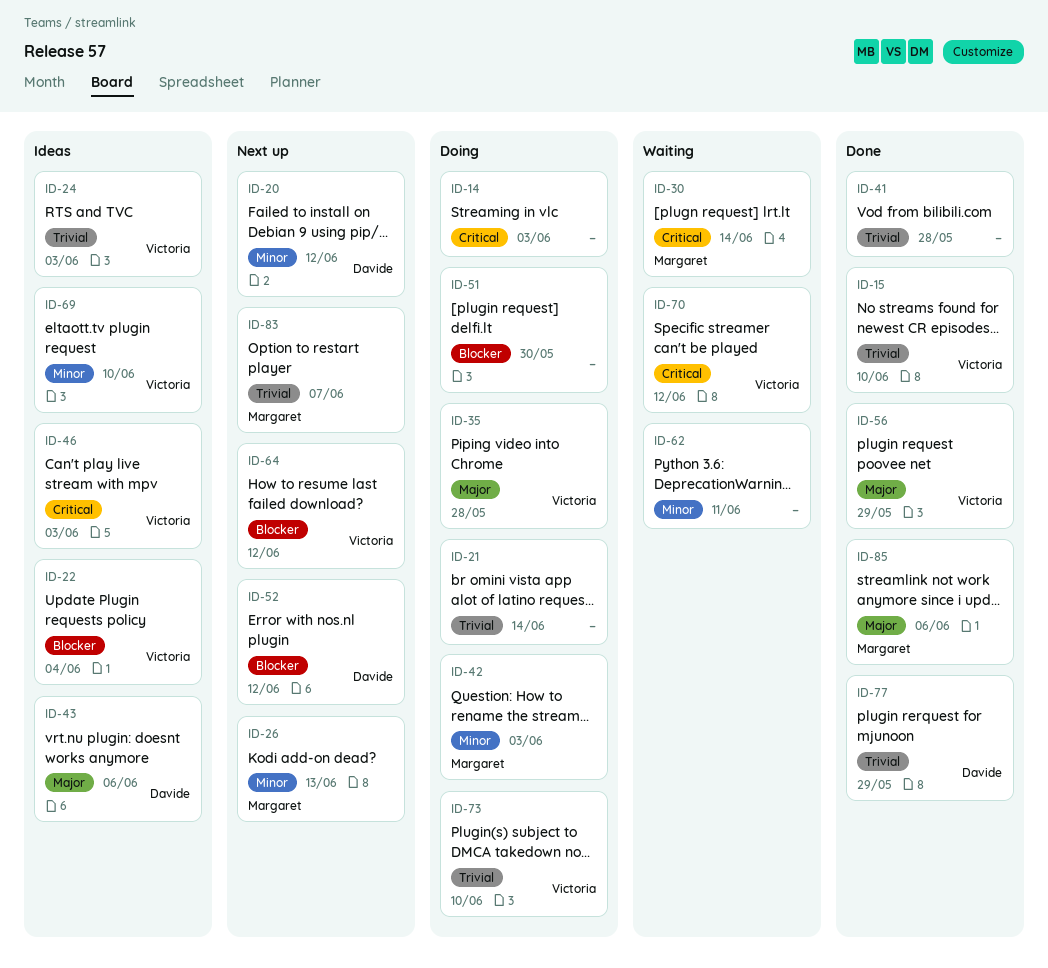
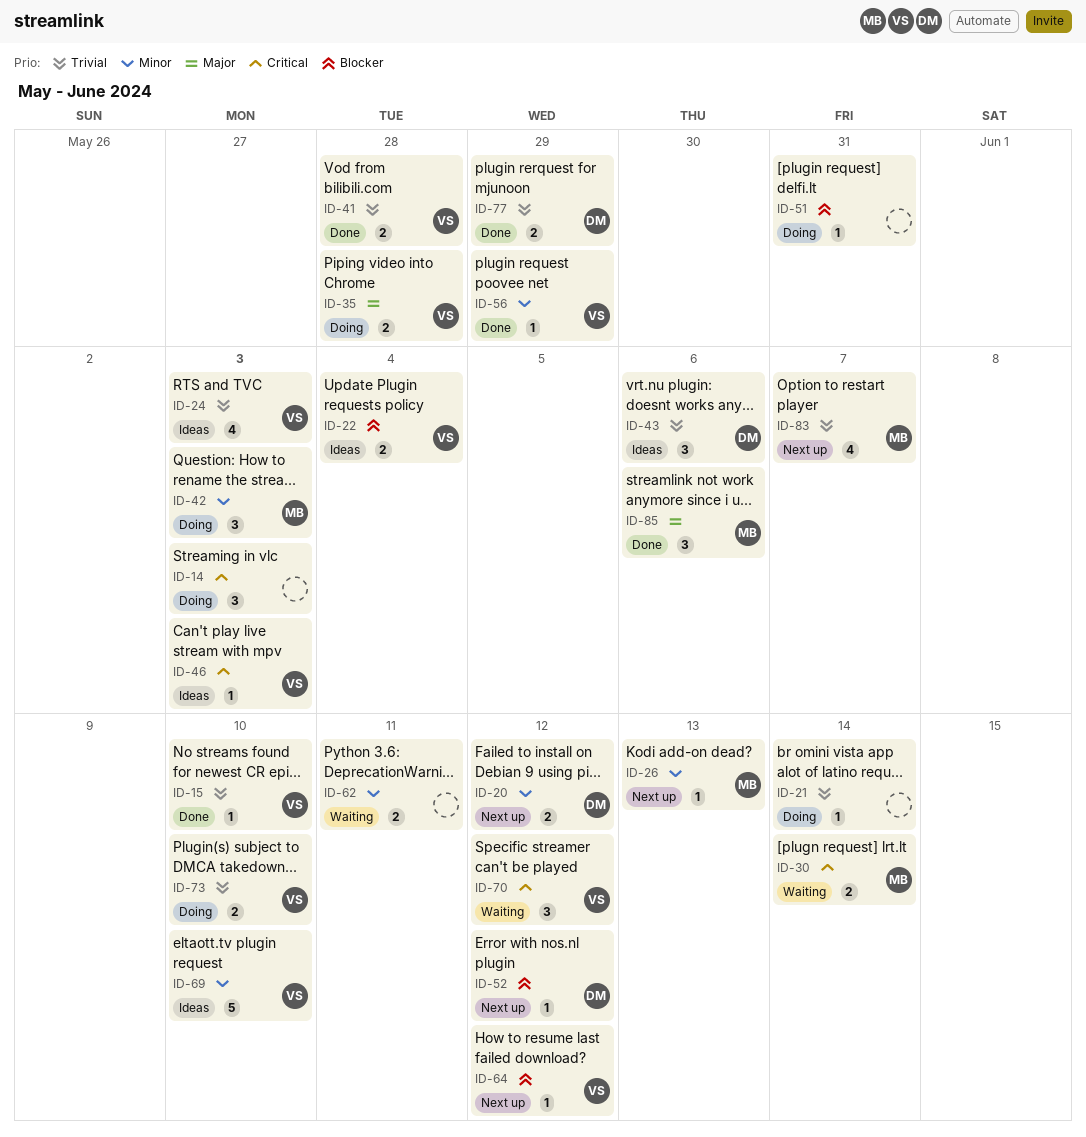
ID-41, owner: none -> Victoria
ID-43, priority: Major -> Trivial
ID-51, due: May 30 -> May 31
ID-56, priority: Major -> Minor

